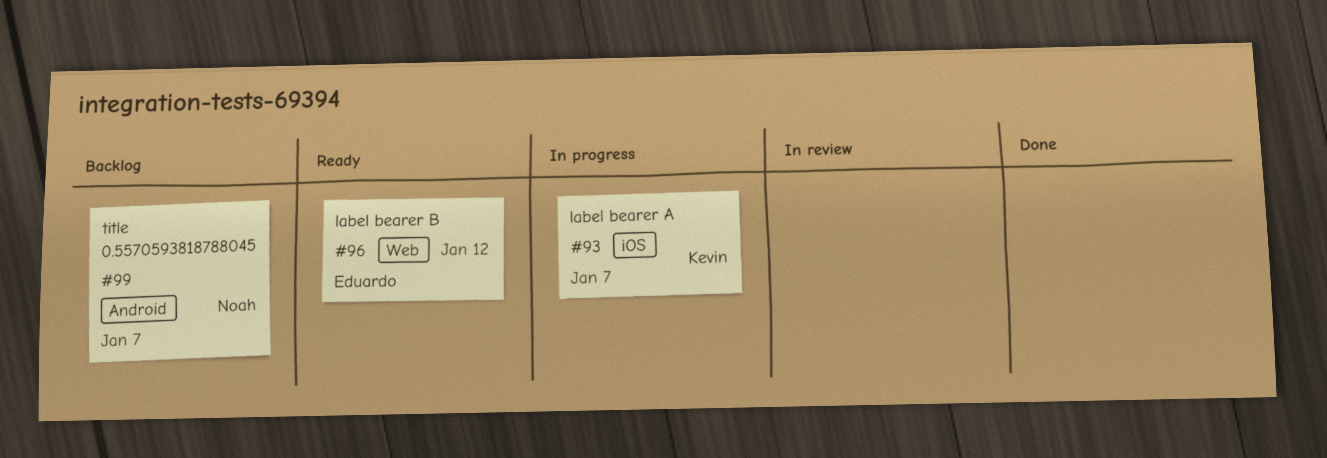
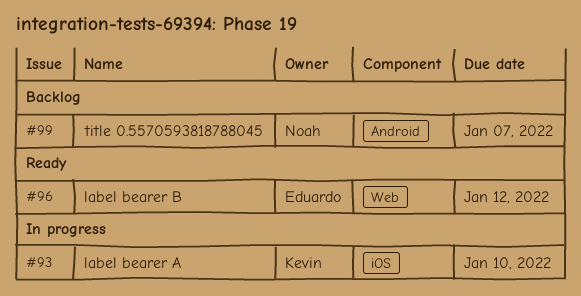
#93, due: Jan 7 -> Jan 10

